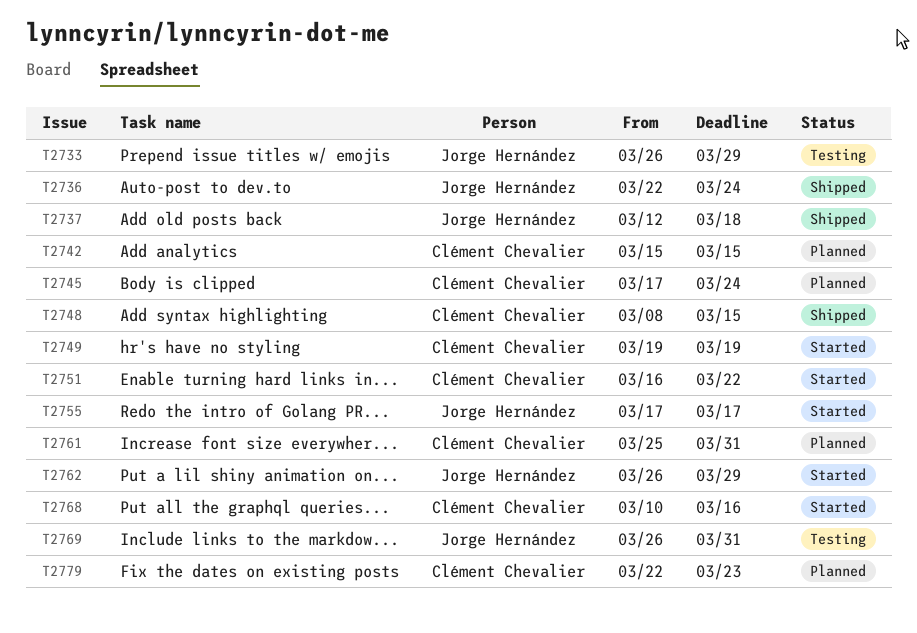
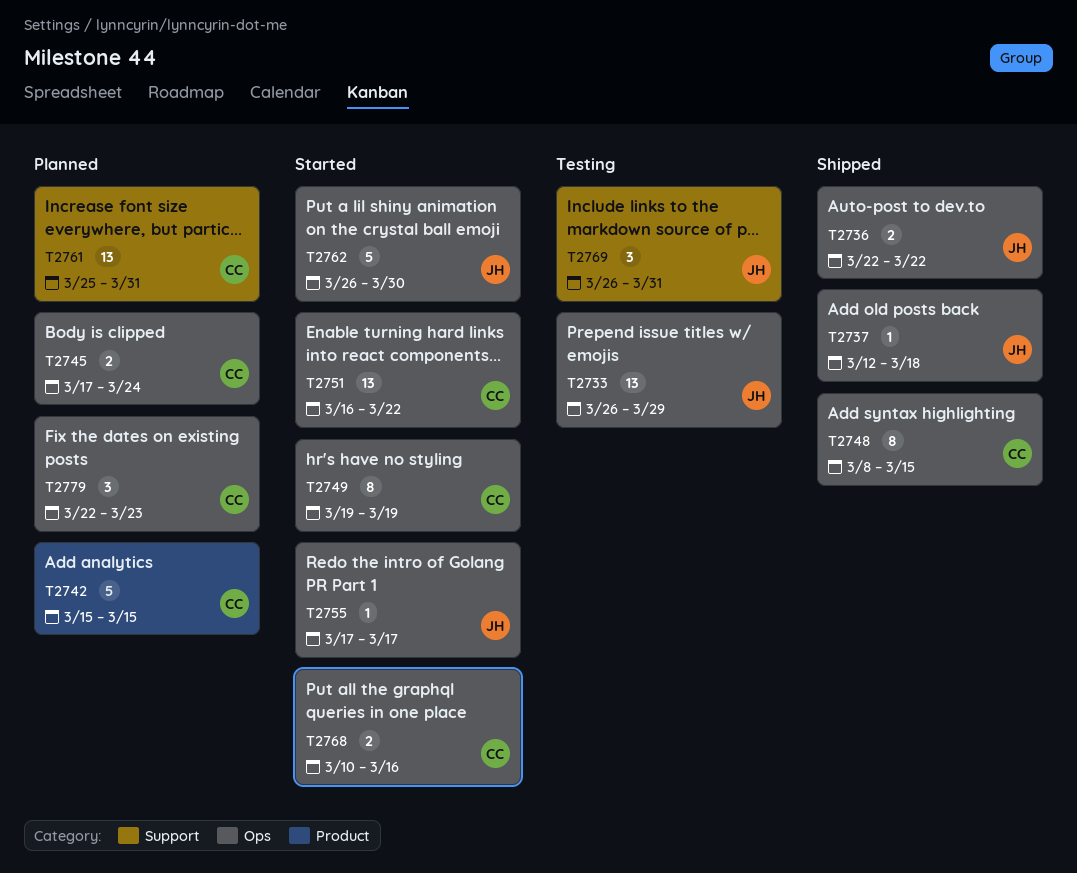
T2736, due: Mar 24 -> Mar 22
T2762, due: Mar 29 -> Mar 30

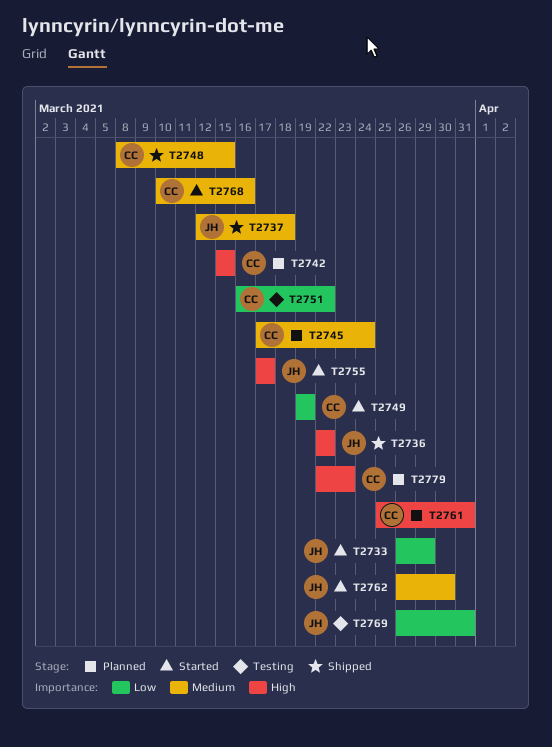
T2733, status: Testing -> Started
T2751, status: Started -> Testing

